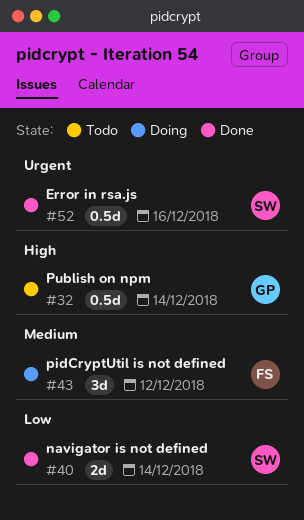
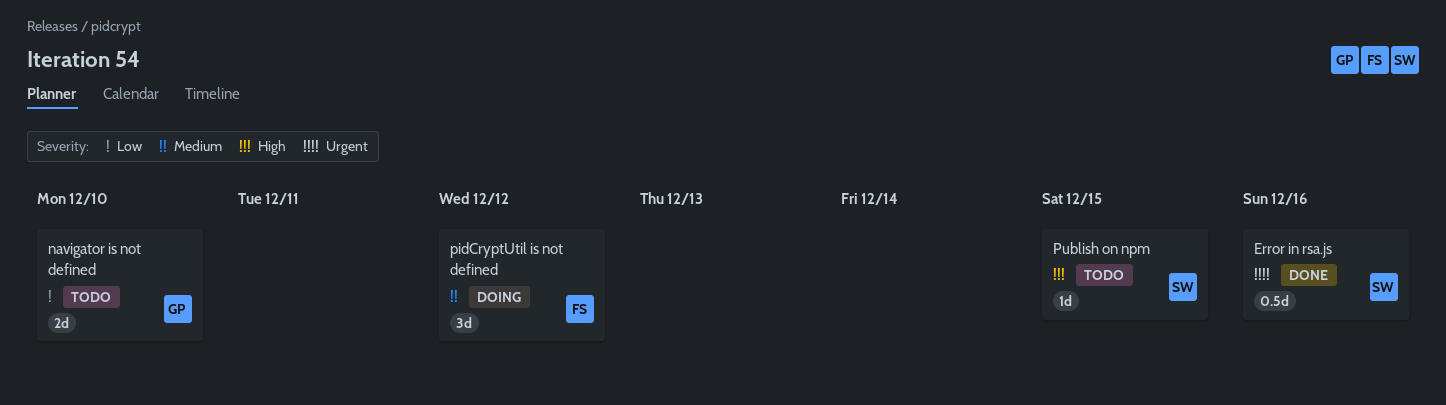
navigator is not defined, status: Done -> Todo
navigator is not defined, owner: SW -> GP
navigator is not defined, due: Dec 14 -> Dec 10
Publish on npm, owner: GP -> SW
Publish on npm, estimate: 0.5d -> 1d
Publish on npm, due: Dec 14 -> Dec 15

